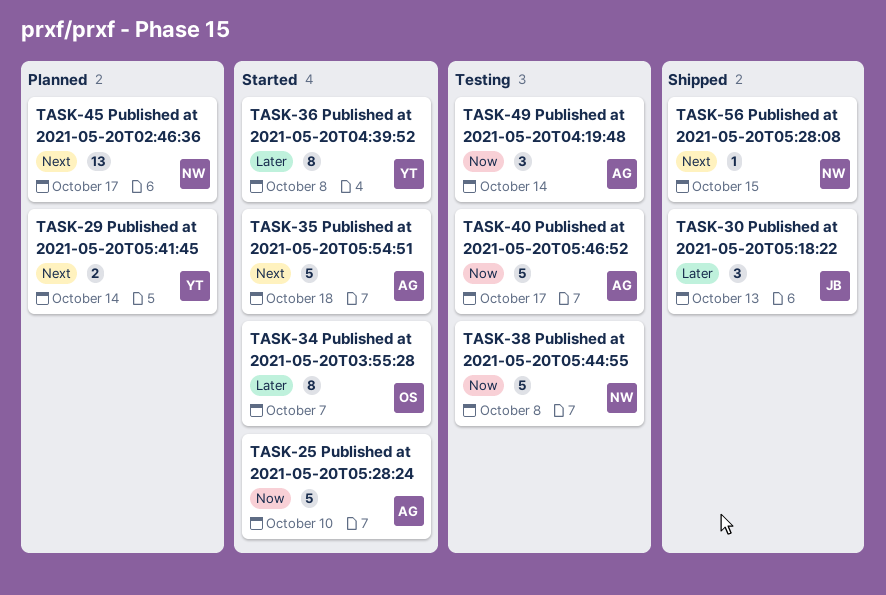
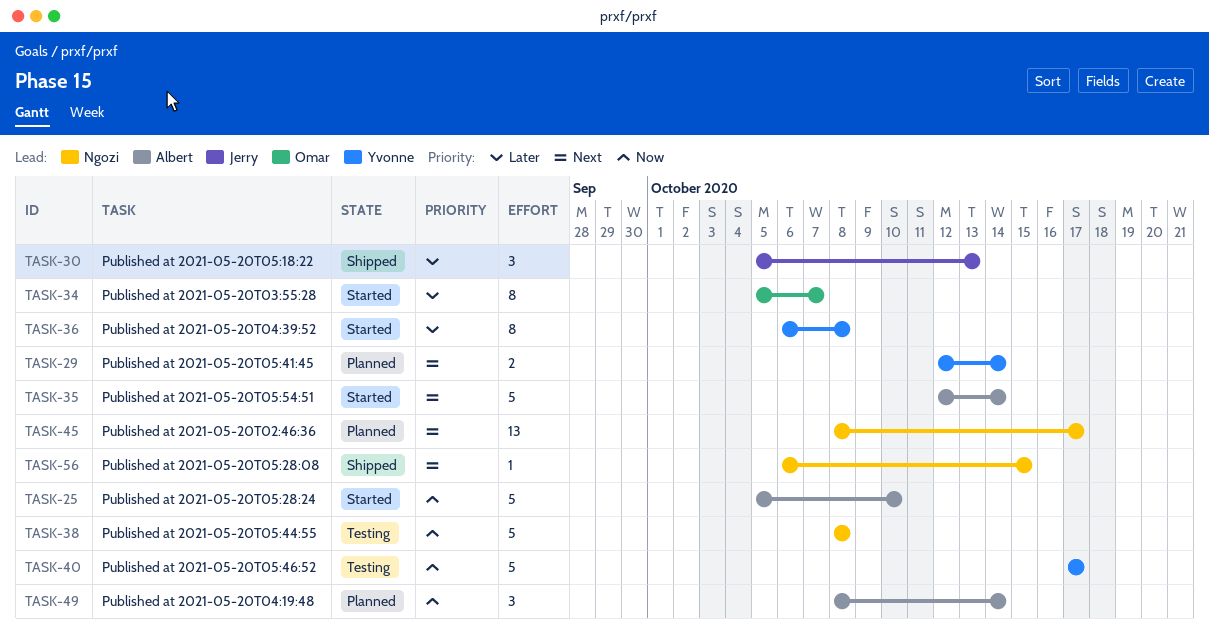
TASK-35, due: Oct 18 -> Oct 14
TASK-40, owner: Albert -> Yvonne
TASK-49, status: Testing -> Planned

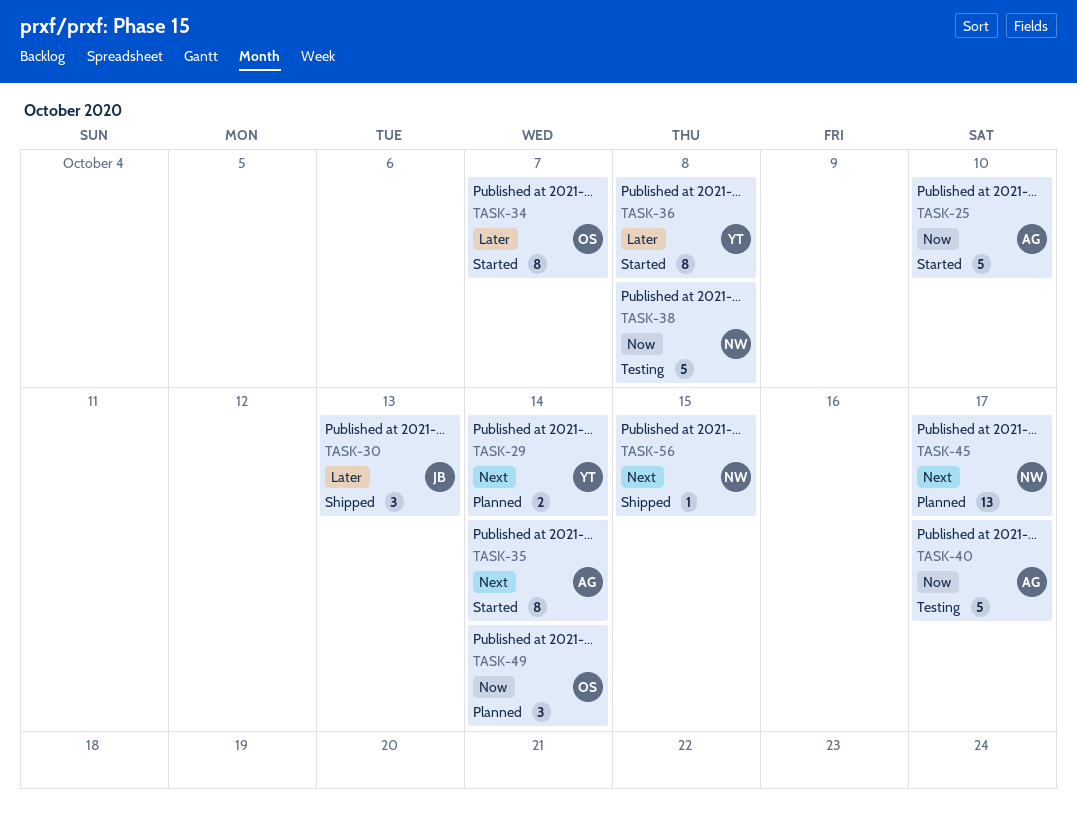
TASK-35, estimate: 5 -> 8
TASK-40, owner: Yvonne -> Albert
TASK-49, owner: Albert -> Omar

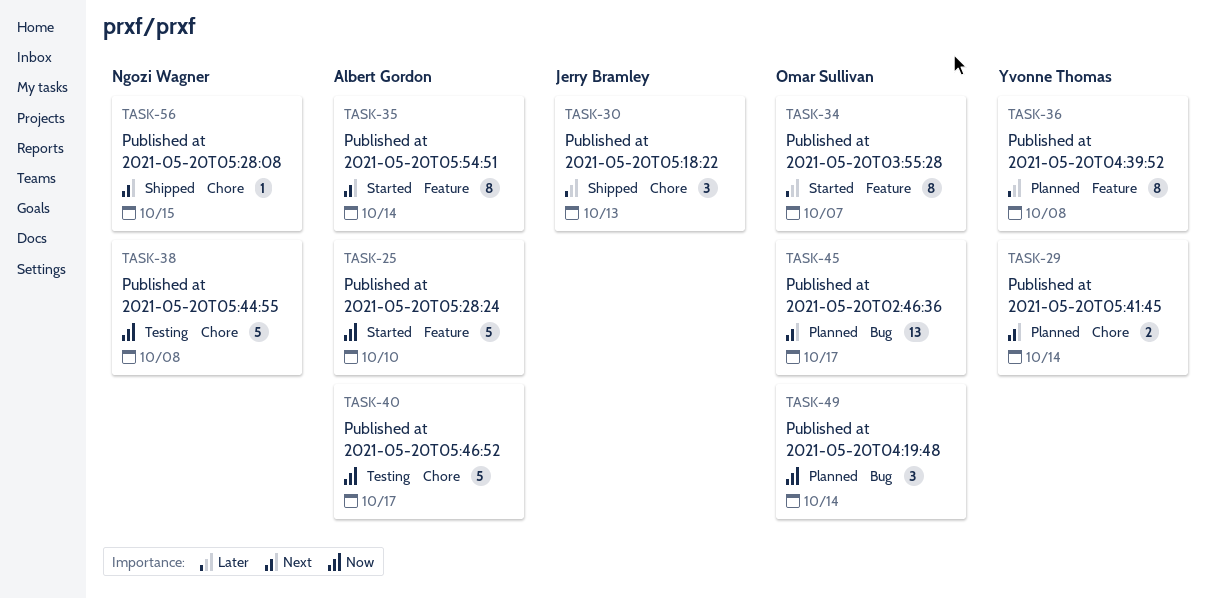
TASK-36, status: Started -> Planned
TASK-45, owner: Ngozi Wagner -> Omar Sullivan

